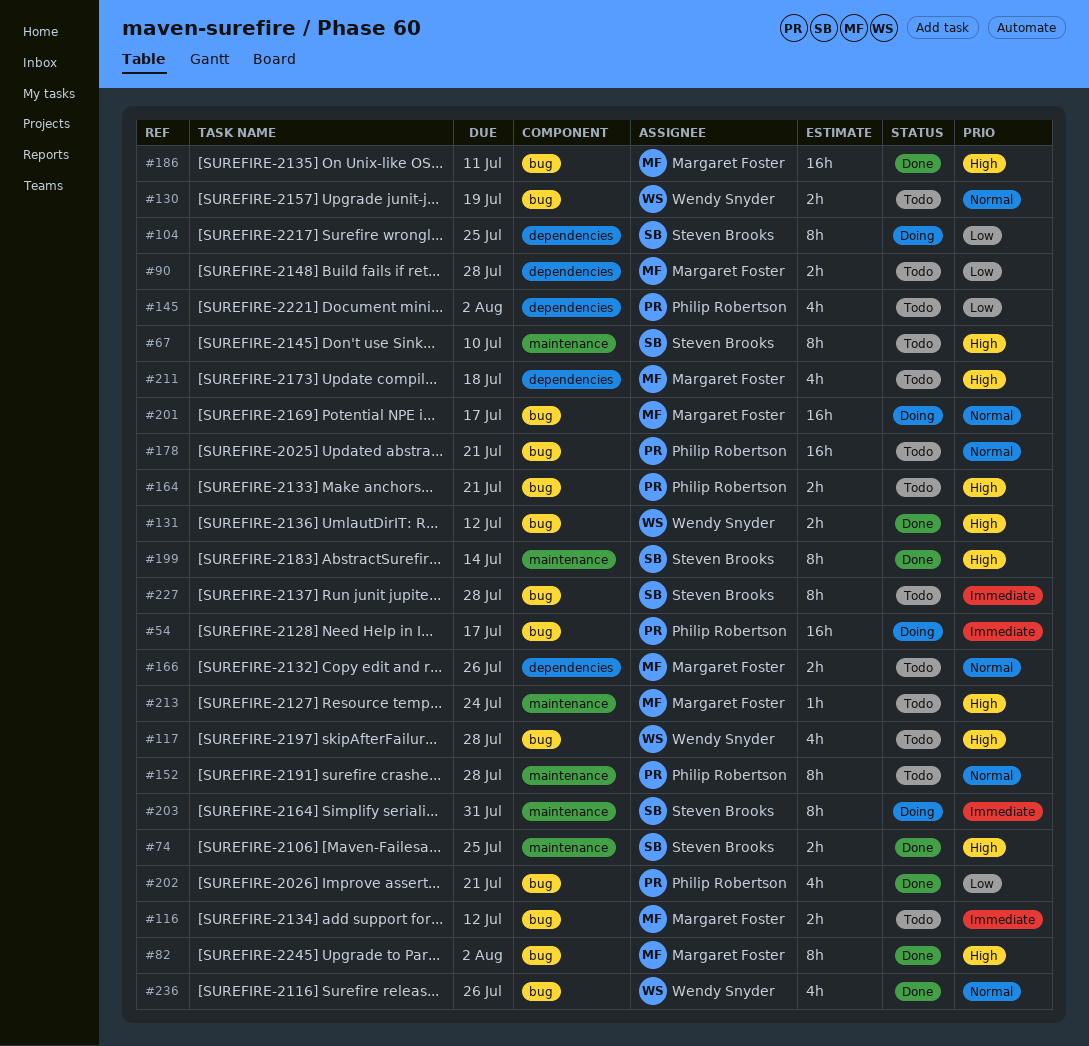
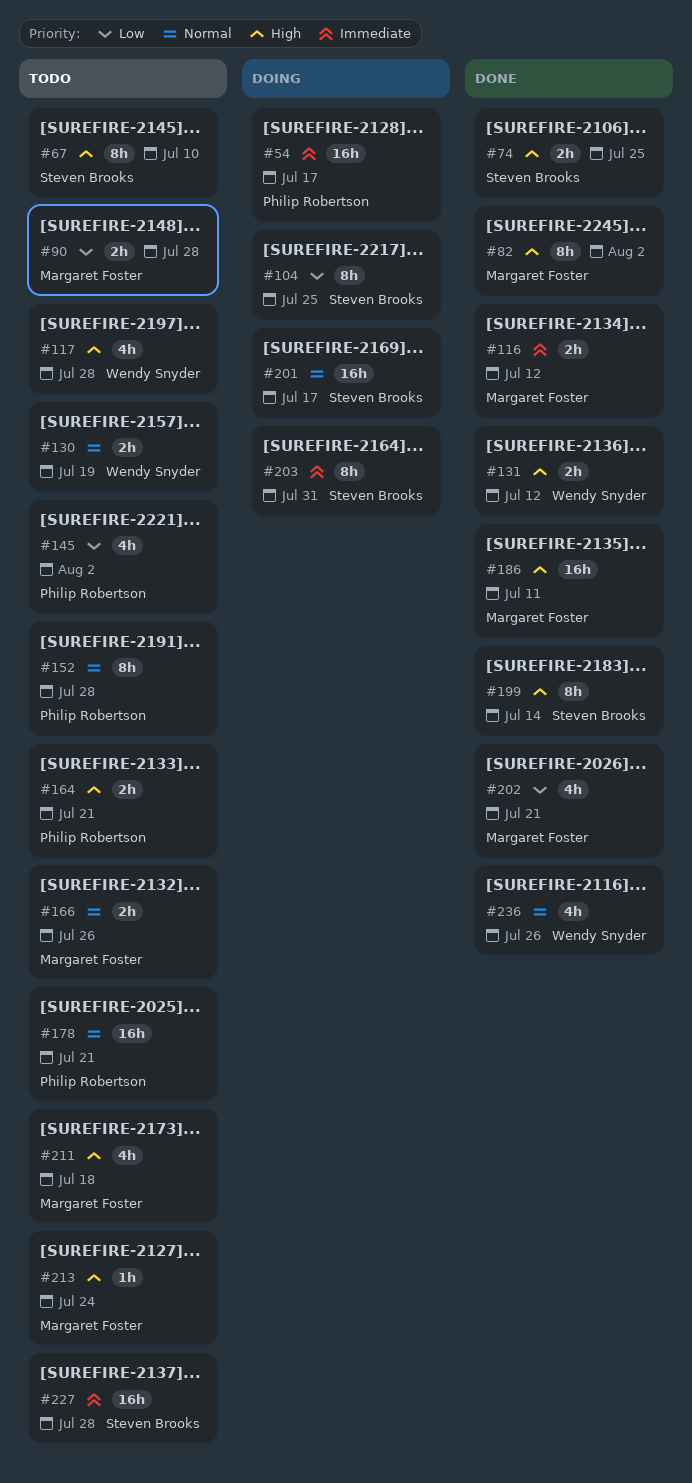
#116, status: Todo -> Done
#201, owner: Margaret Foster -> Steven Brooks
#202, owner: Philip Robertson -> Margaret Foster
#227, estimate: 8h -> 16h

